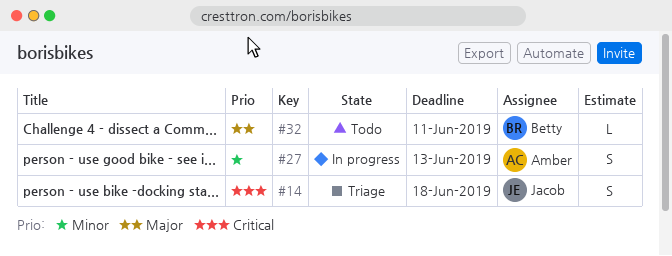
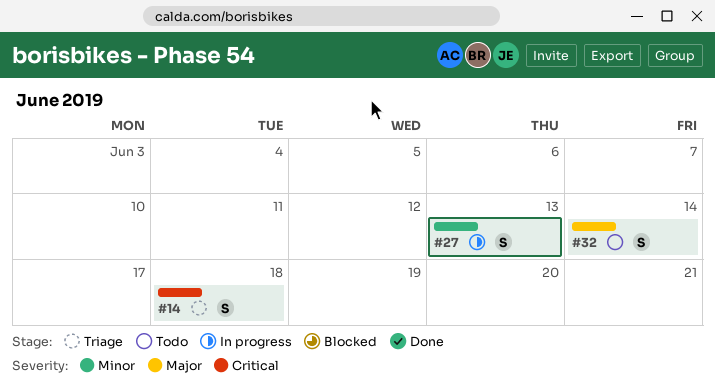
#32, estimate: L -> S
#32, due: Jun 11 -> Jun 14

